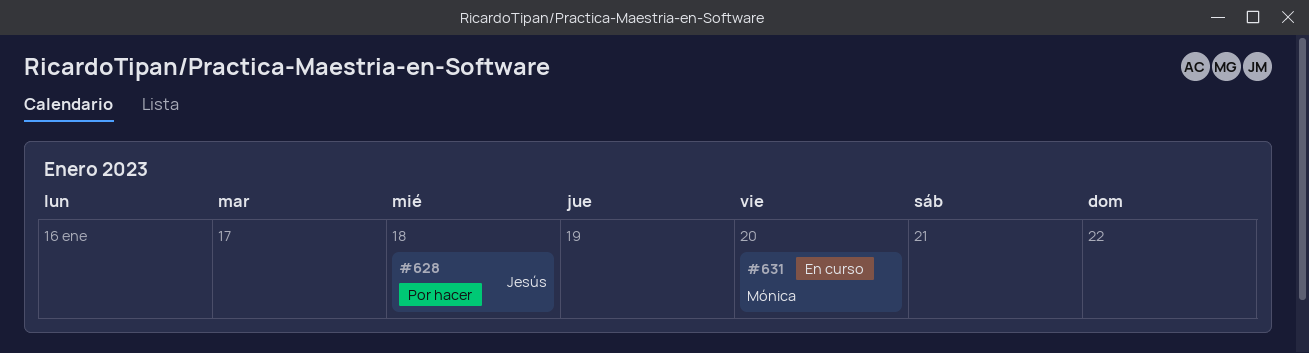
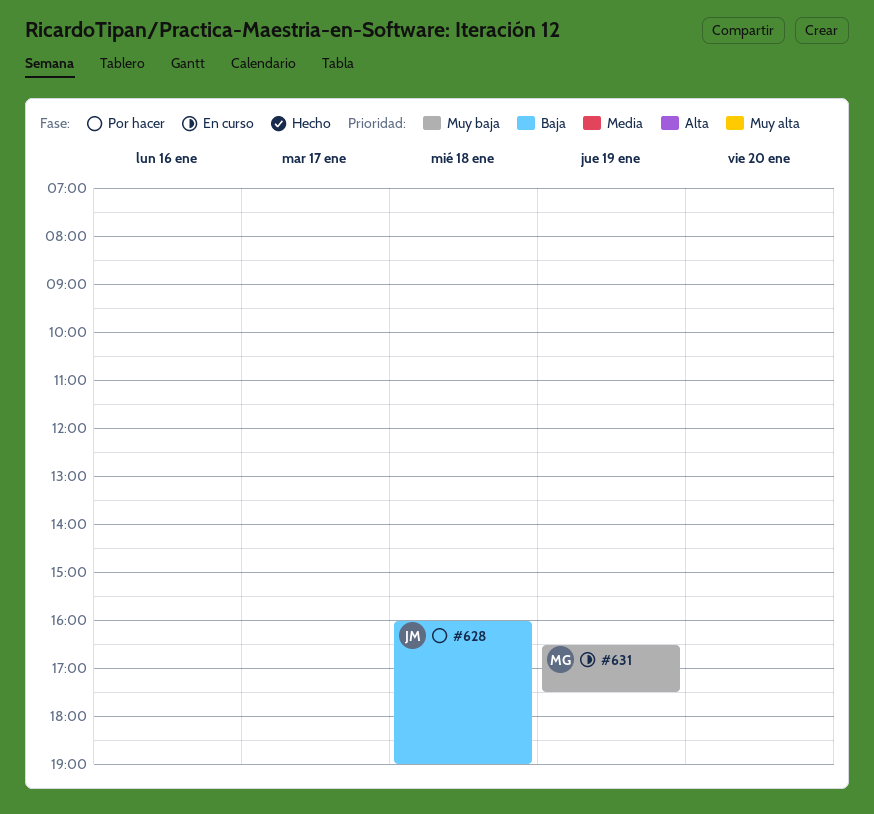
#631, day: Jan 20 -> Jan 19

